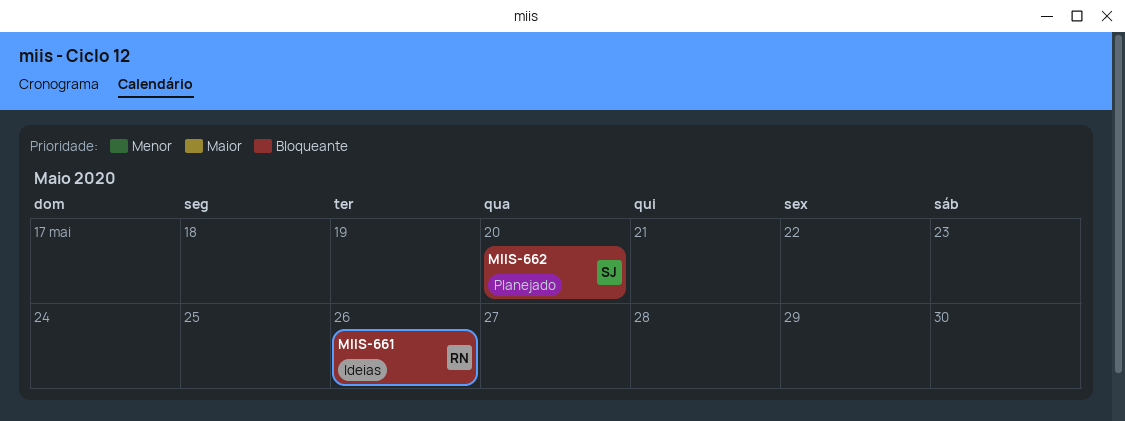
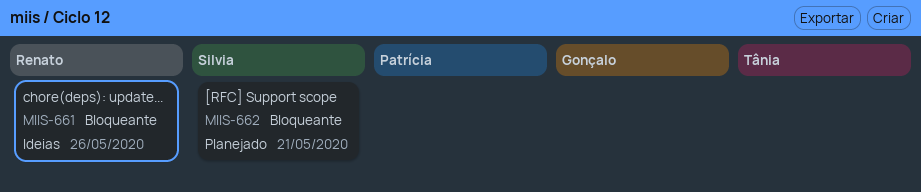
MIIS-662, due: May 20 -> May 21

